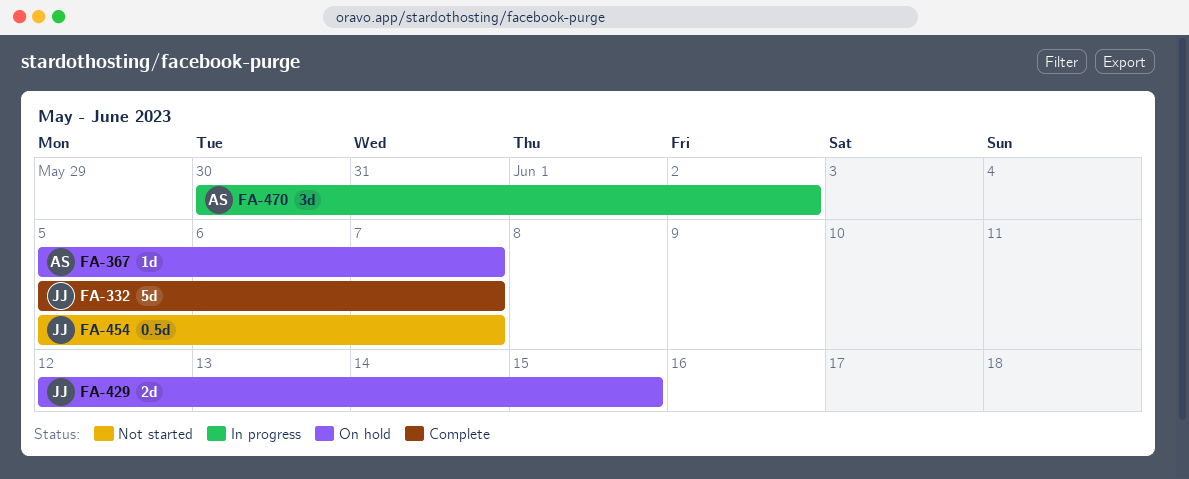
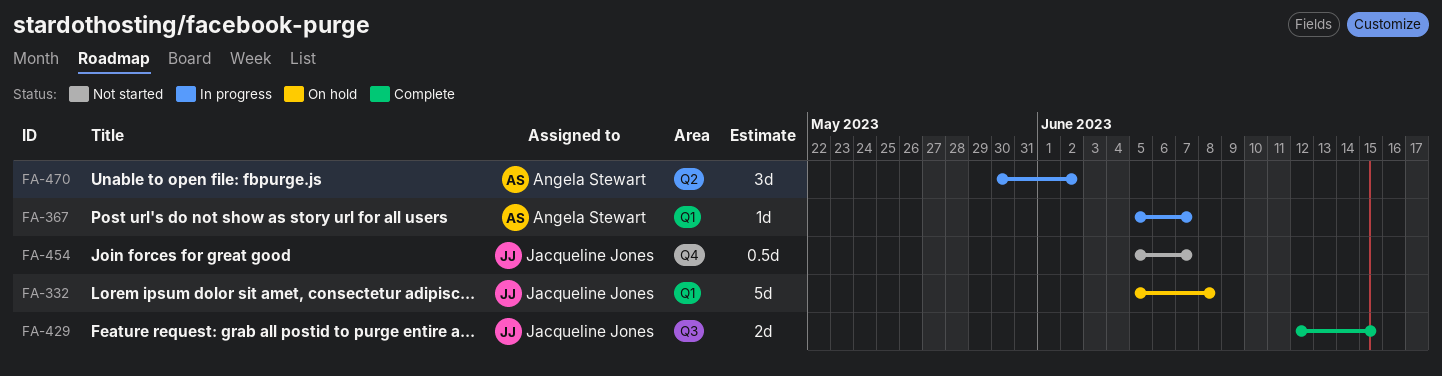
FA-332, status: Complete -> On hold
FA-332, due: Jun 7 -> Jun 8
FA-367, status: On hold -> In progress
FA-429, status: On hold -> Complete

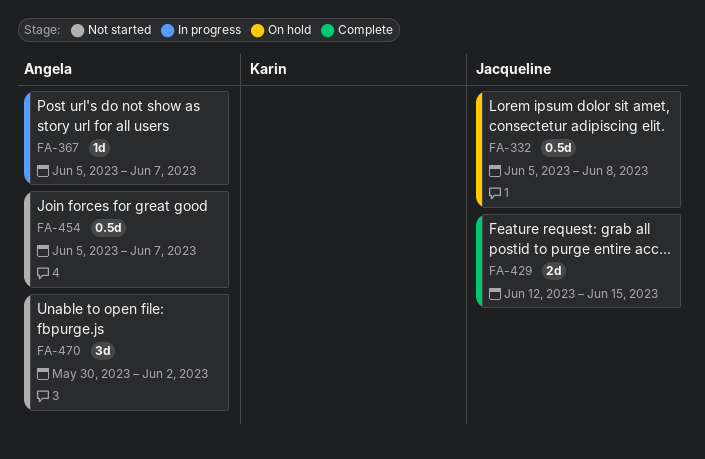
FA-332, estimate: 5d -> 0.5d
FA-454, owner: Jacqueline Jones -> Angela Stewart
FA-470, status: In progress -> Not started

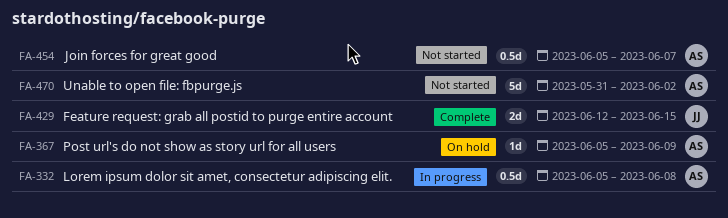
FA-332, status: On hold -> In progress
FA-332, owner: Jacqueline -> Angela
FA-367, status: In progress -> On hold
FA-367, due: Jun 7 -> Jun 9
FA-470, estimate: 3d -> 5d
FA-470, start: May 30 -> May 31

